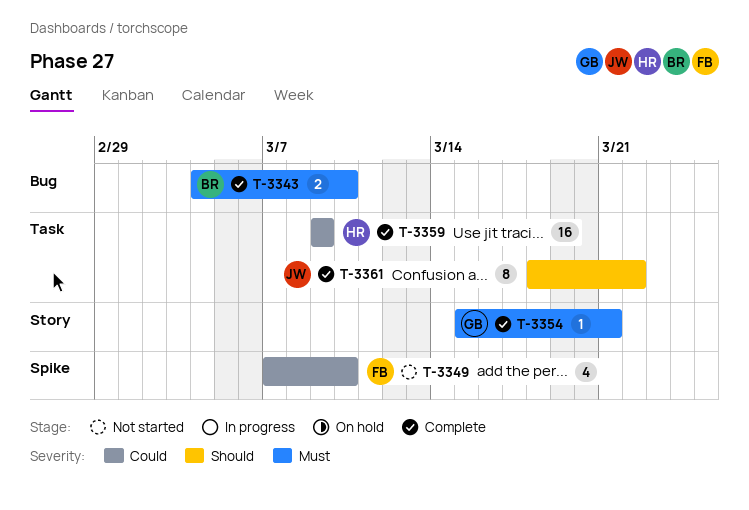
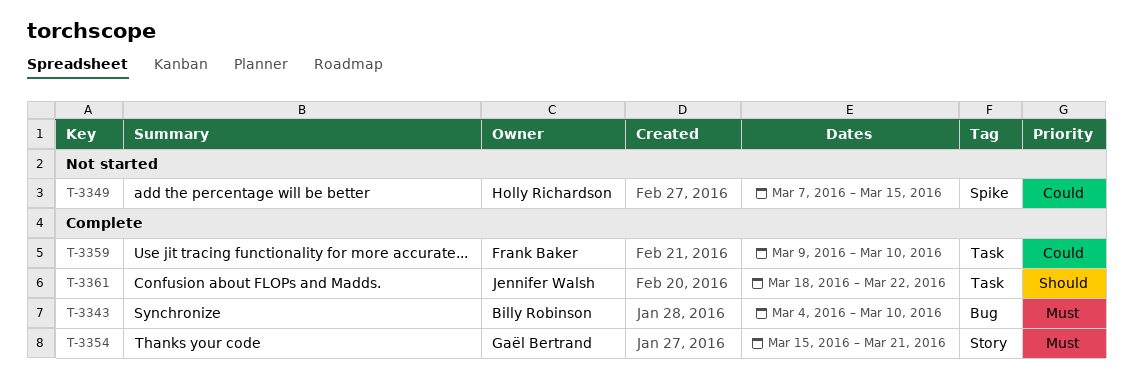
T-3349, owner: Frank Baker -> Holly Richardson
T-3349, due: Mar 10 -> Mar 15
T-3359, owner: Holly Richardson -> Frank Baker
T-3359, due: Mar 9 -> Mar 10

